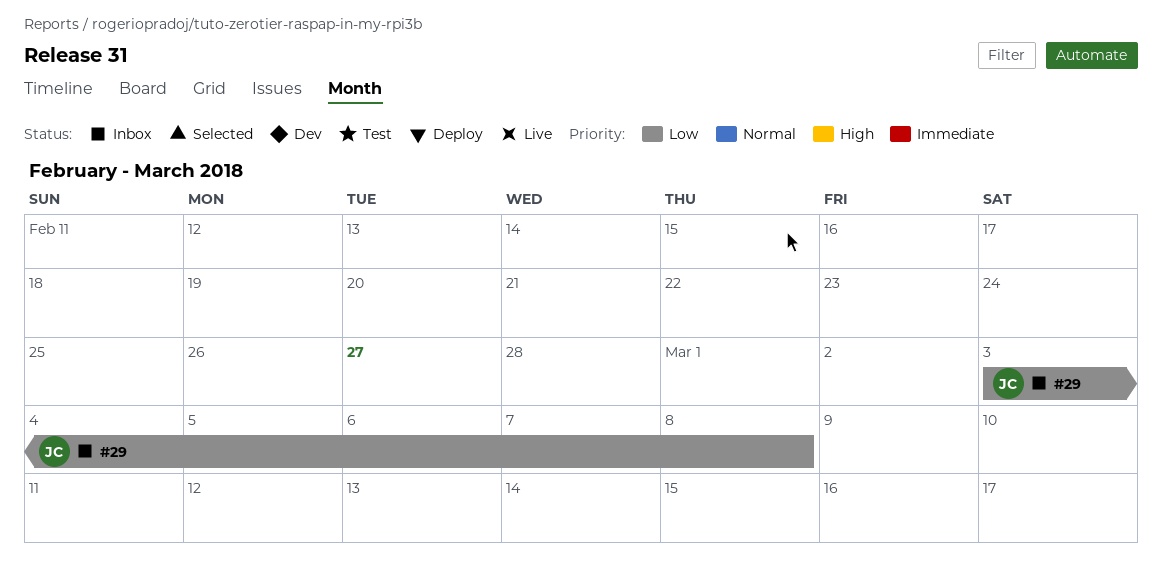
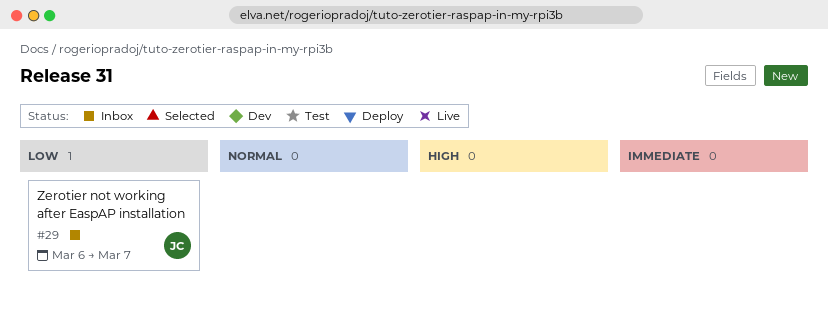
#29, start: Mar 3 -> Mar 6
#29, due: Mar 8 -> Mar 7

